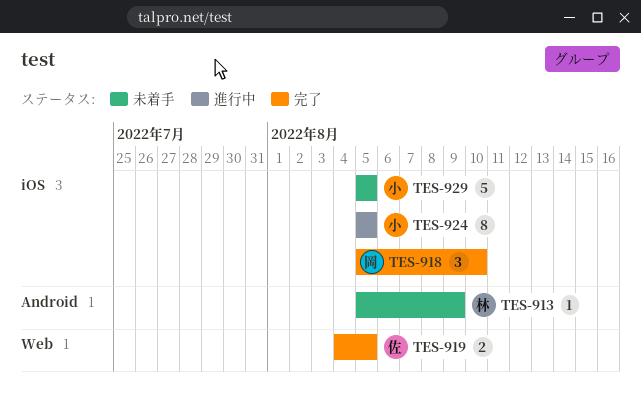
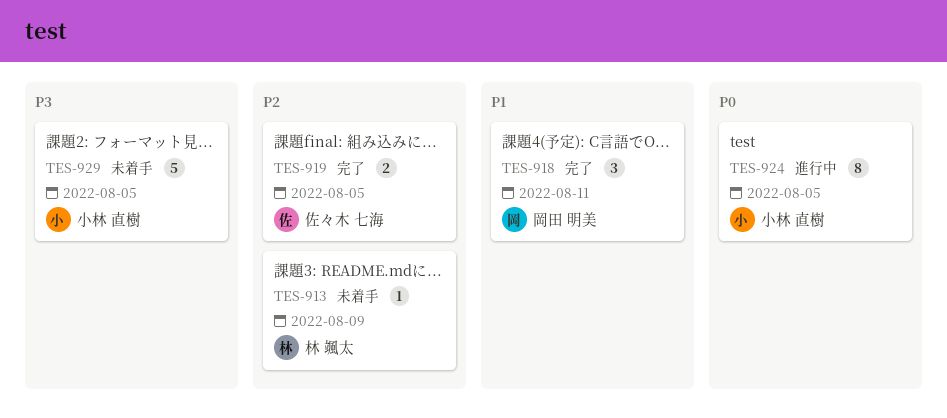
TES-918, due: Aug 10 -> Aug 11

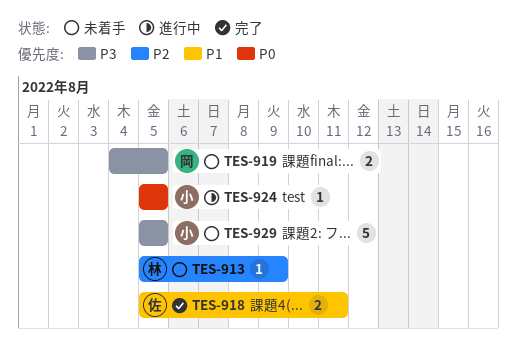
TES-918, owner: 岡田 明美 -> 佐々木 七海
TES-918, estimate: 3 -> 2
TES-919, status: 完了 -> 未着手
TES-919, owner: 佐々木 七海 -> 岡田 明美
TES-919, priority: P2 -> P3
TES-924, estimate: 8 -> 1

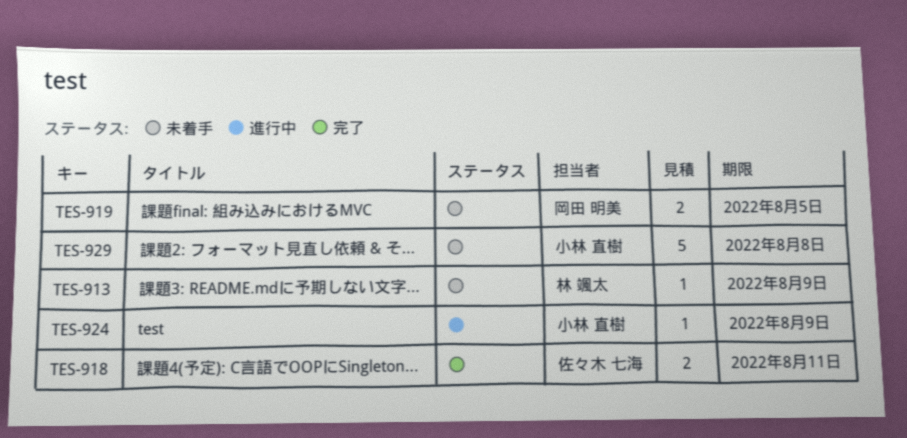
TES-924, due: Aug 5 -> Aug 9
TES-929, due: Aug 5 -> Aug 8

